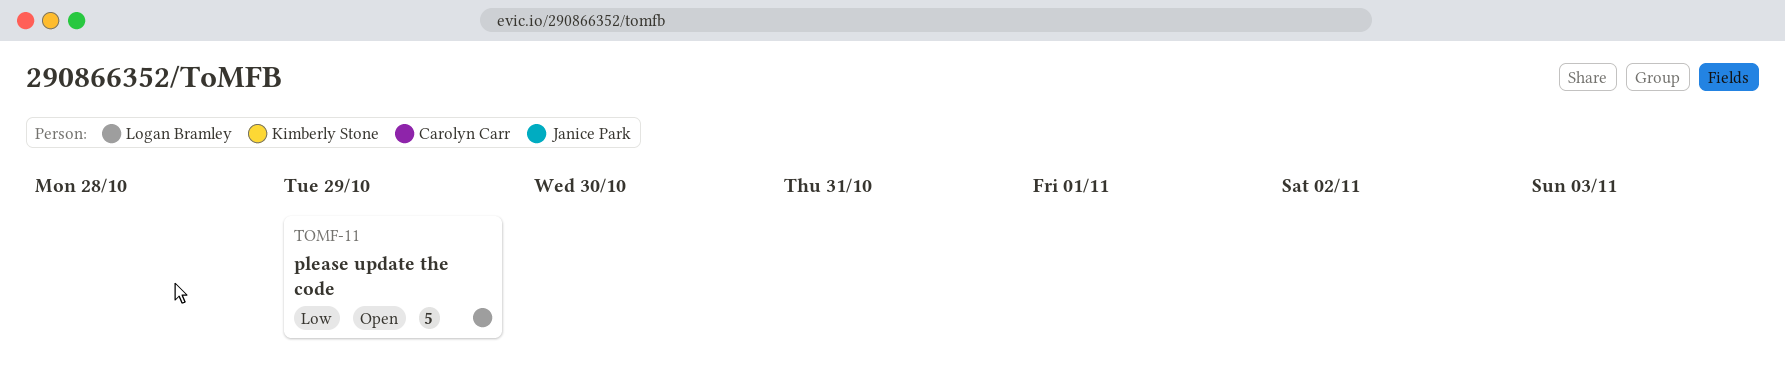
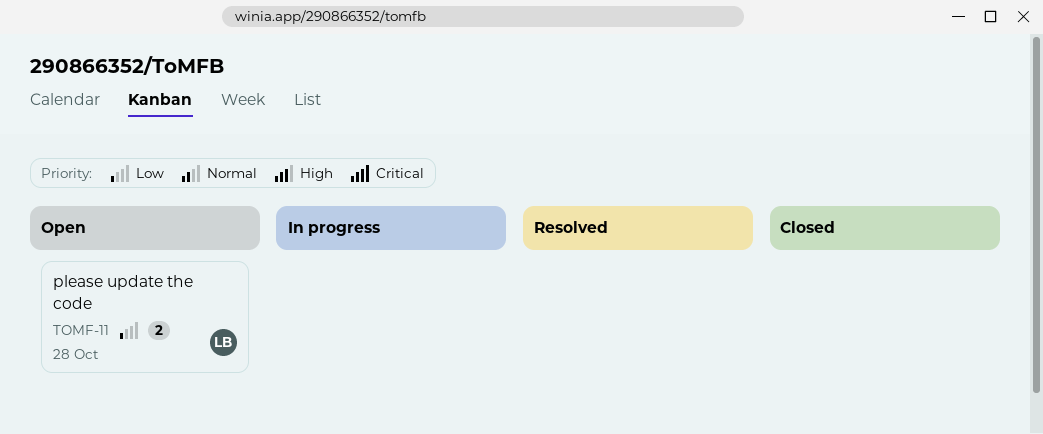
TOMF-11, estimate: 5 -> 2
TOMF-11, due: Oct 29 -> Oct 28

